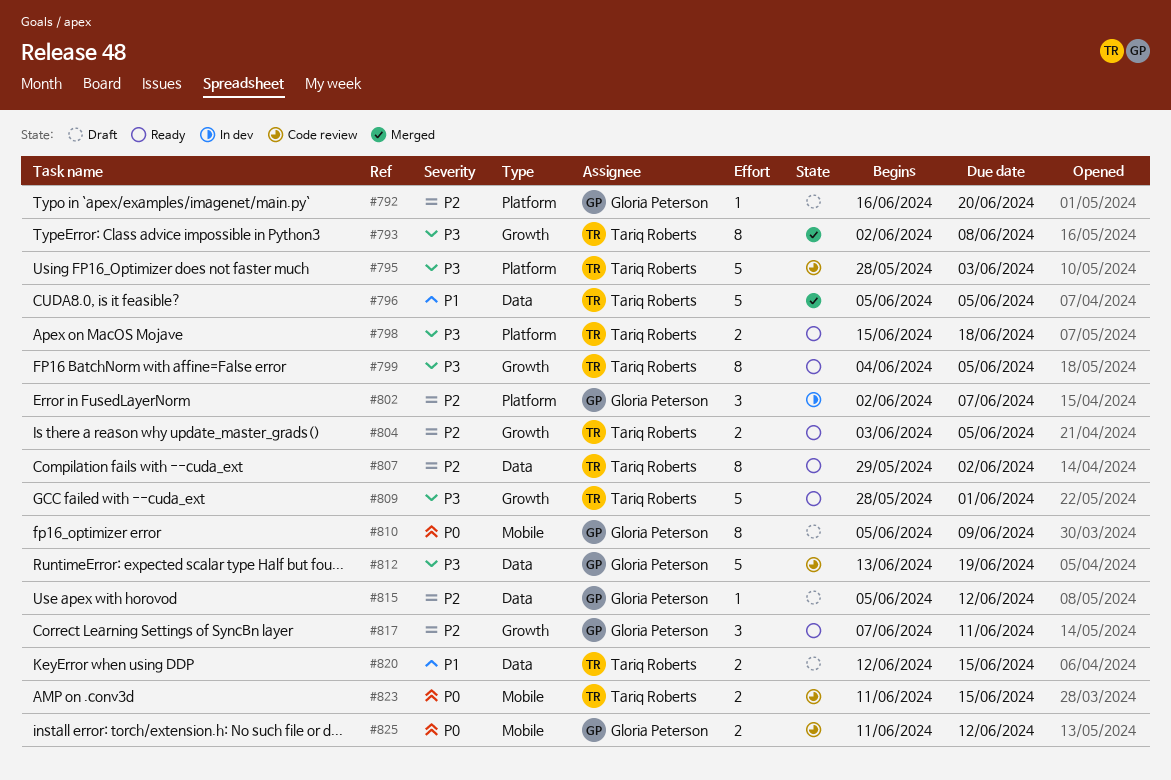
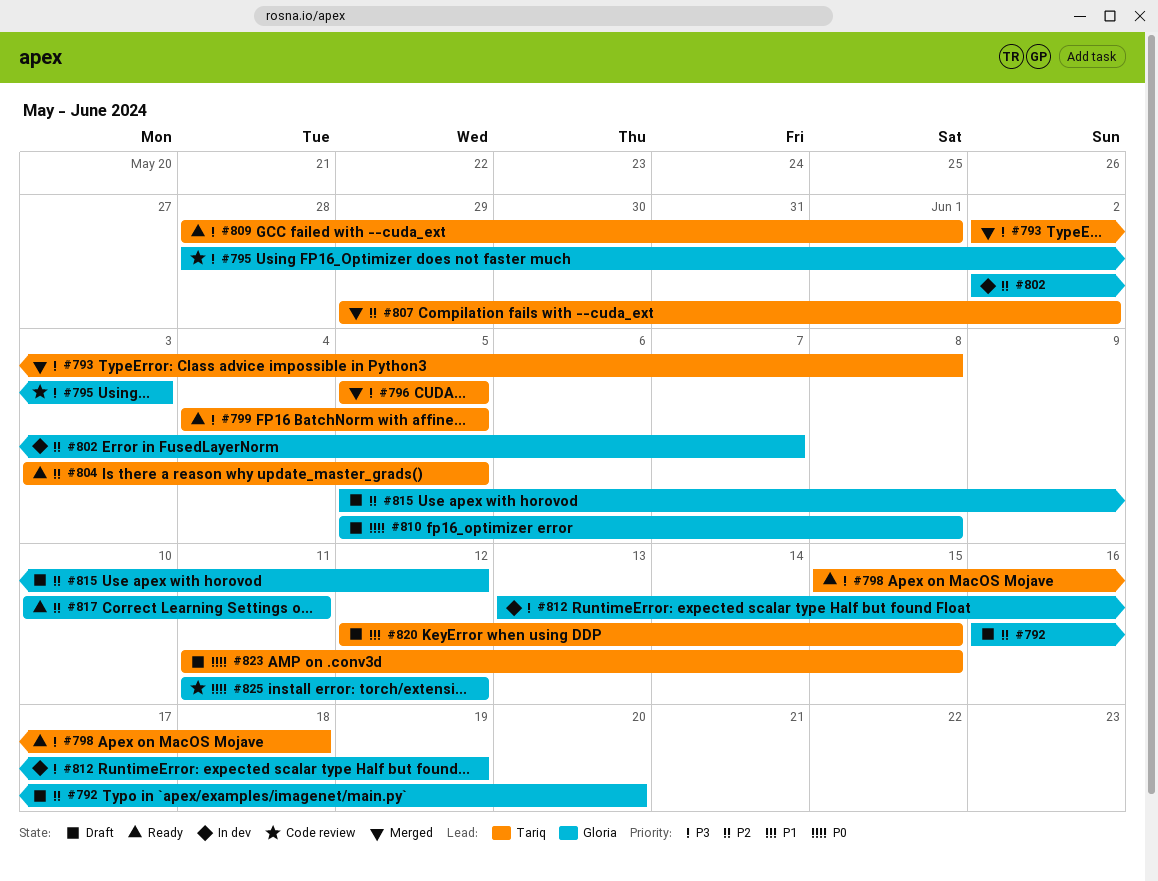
#795, owner: Tariq Roberts -> Gloria Peterson
#796, priority: P1 -> P3
#807, status: Ready -> Merged
#810, due: Jun 9 -> Jun 8
#812, status: Code review -> In dev
#817, start: Jun 7 -> Jun 10
#823, status: Code review -> Draft

